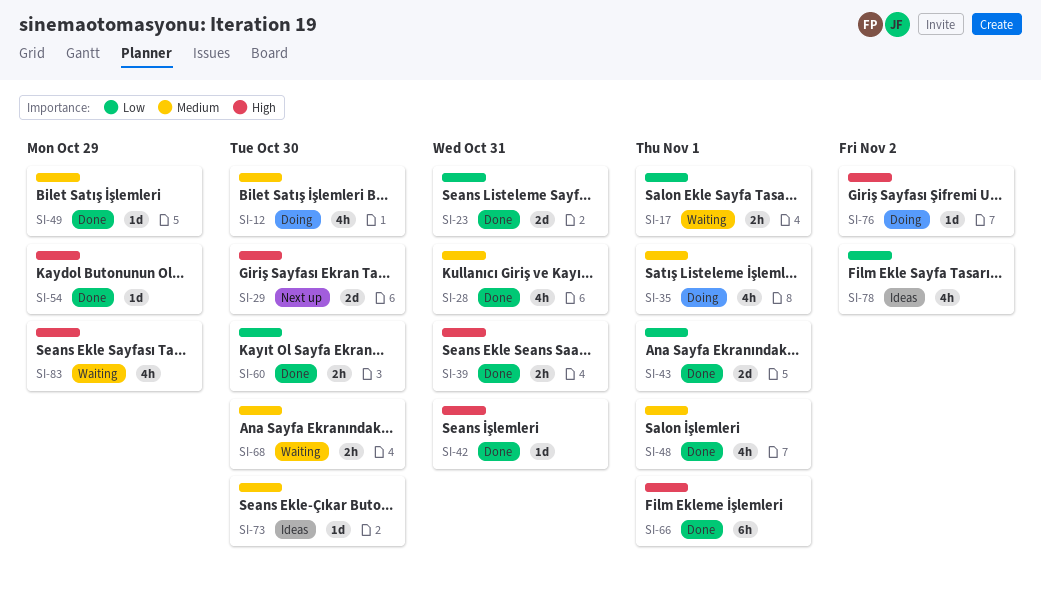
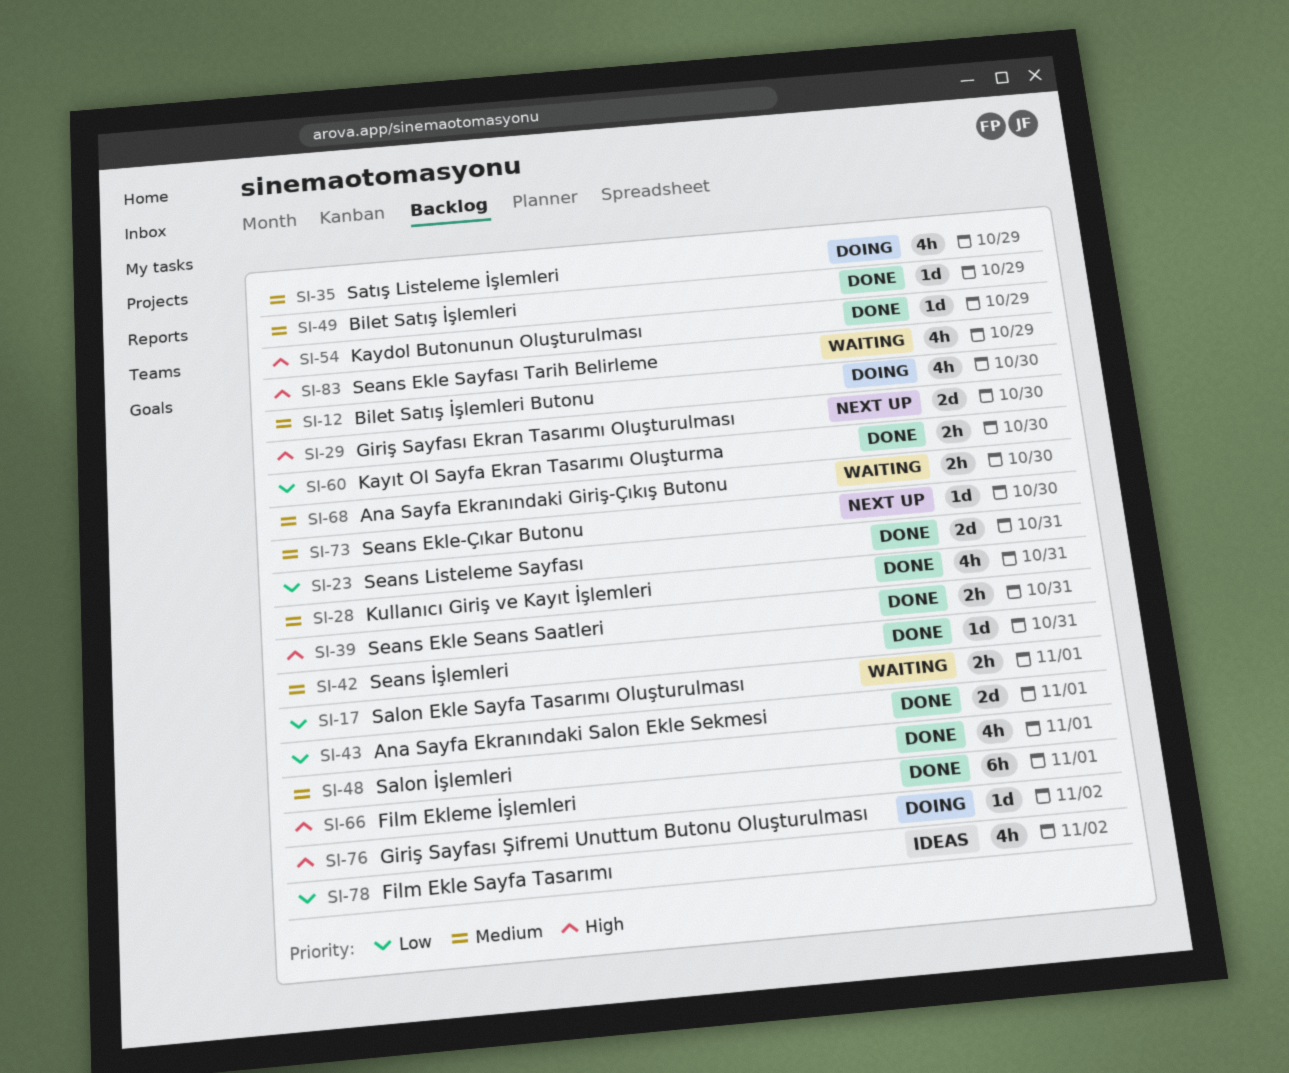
SI-35, due: Nov 1 -> Oct 29
SI-42, priority: High -> Medium
SI-73, status: Ideas -> Next up

